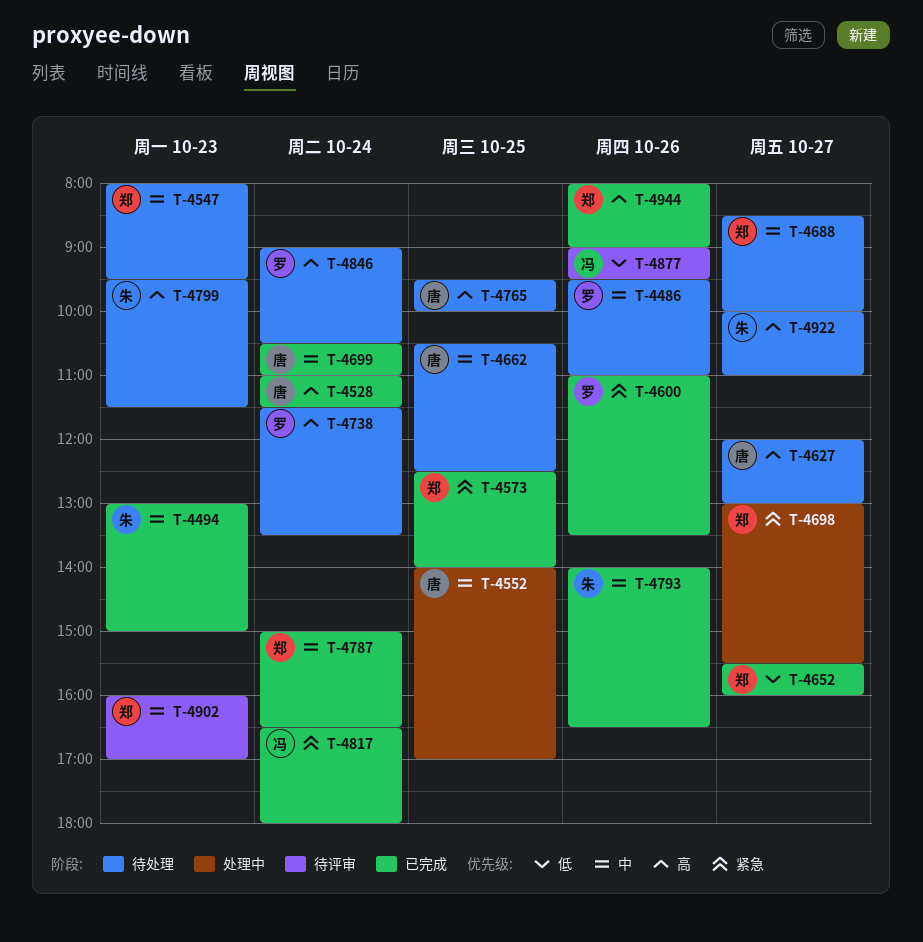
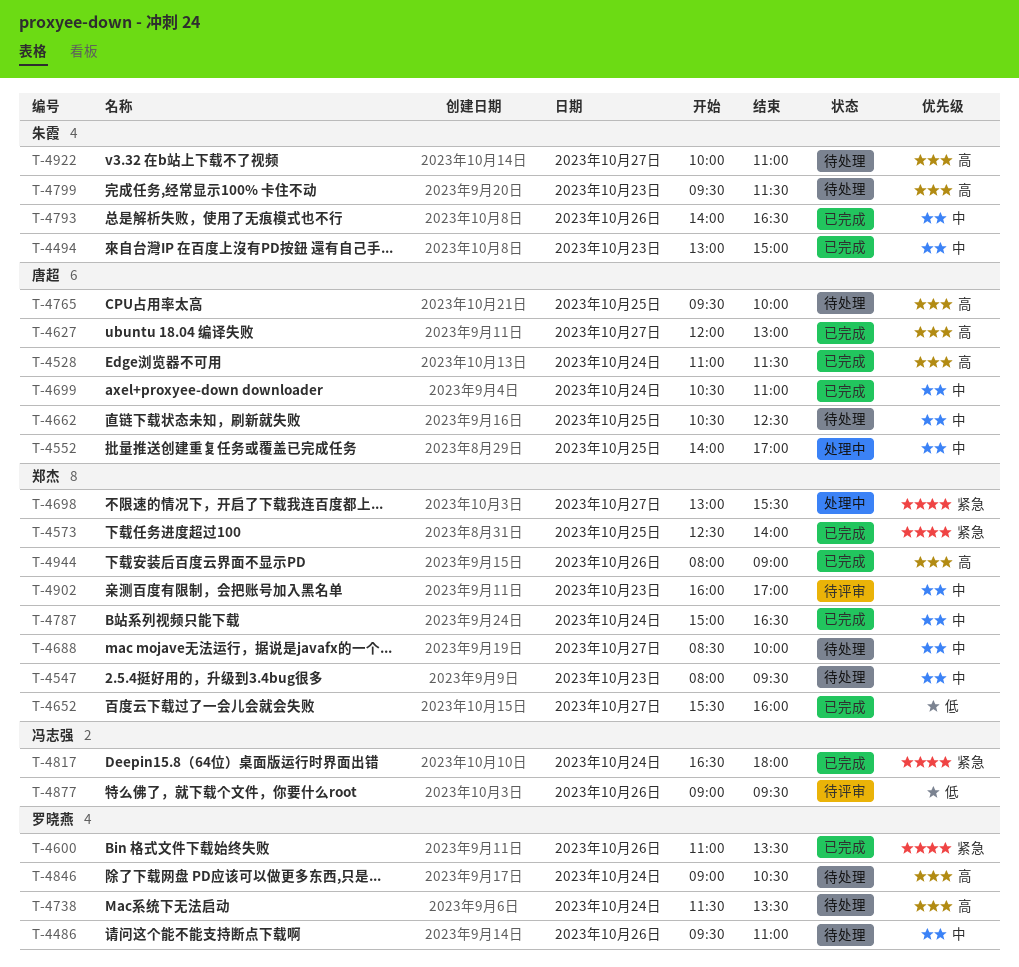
T-4627, status: 待处理 -> 已完成

